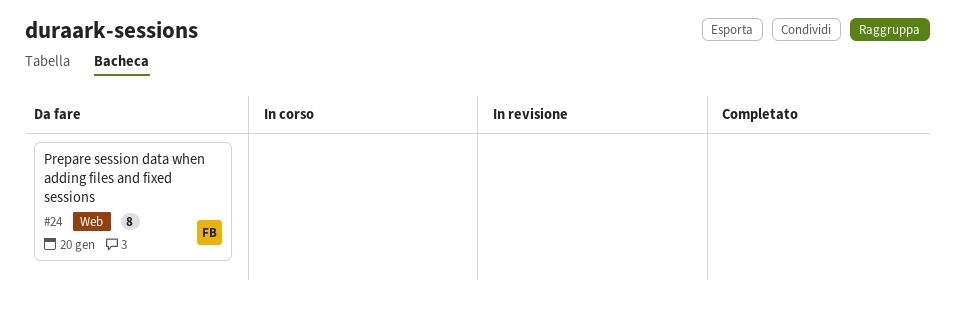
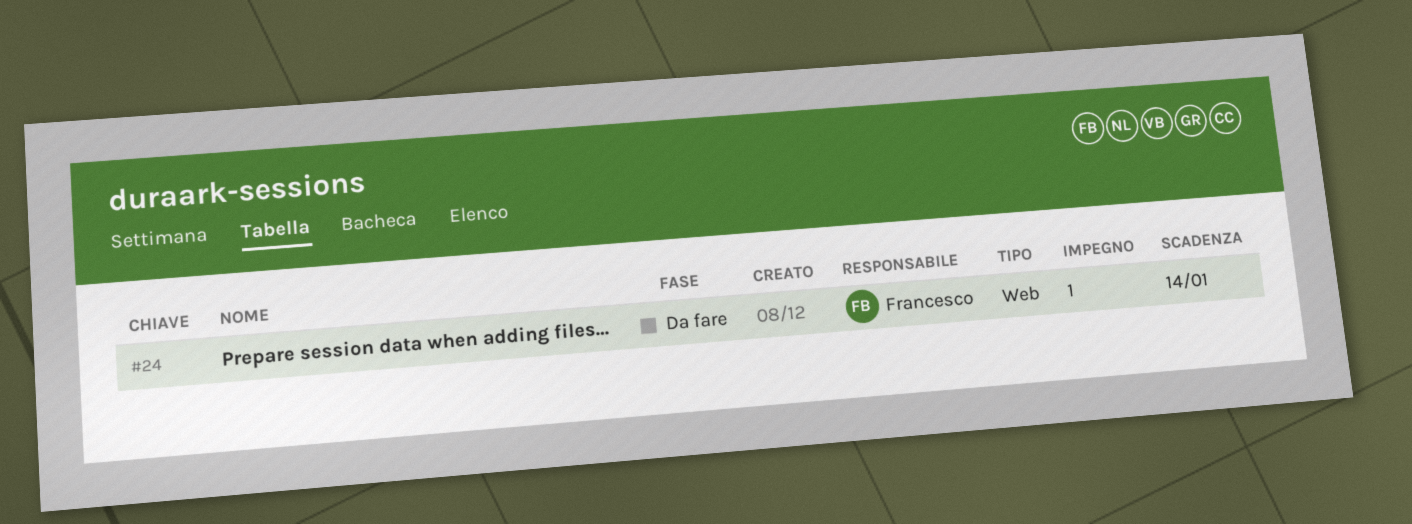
#24, estimate: 8 -> 1
#24, due: Jan 20 -> Jan 14

